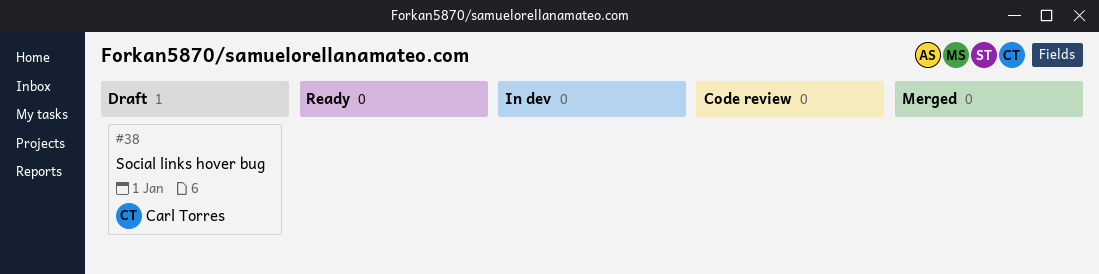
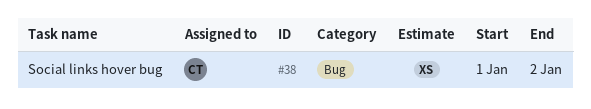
#38, due: Jan 1 -> Jan 2

